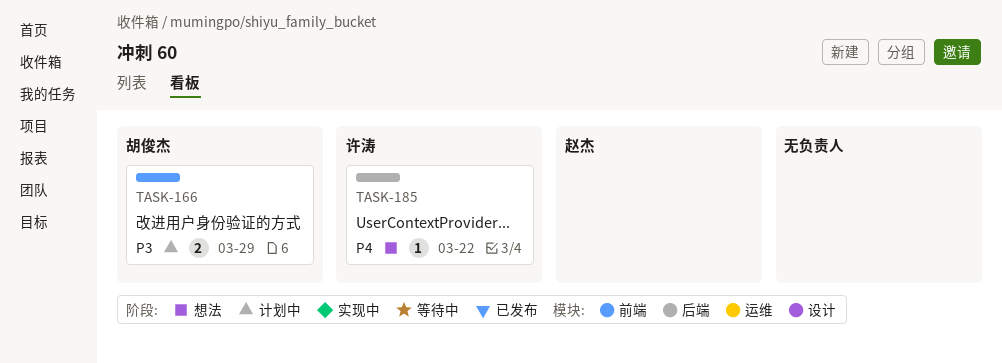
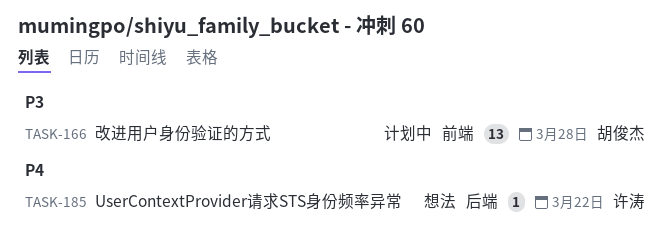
TASK-166, estimate: 2 -> 13
TASK-166, due: Mar 29 -> Mar 28

